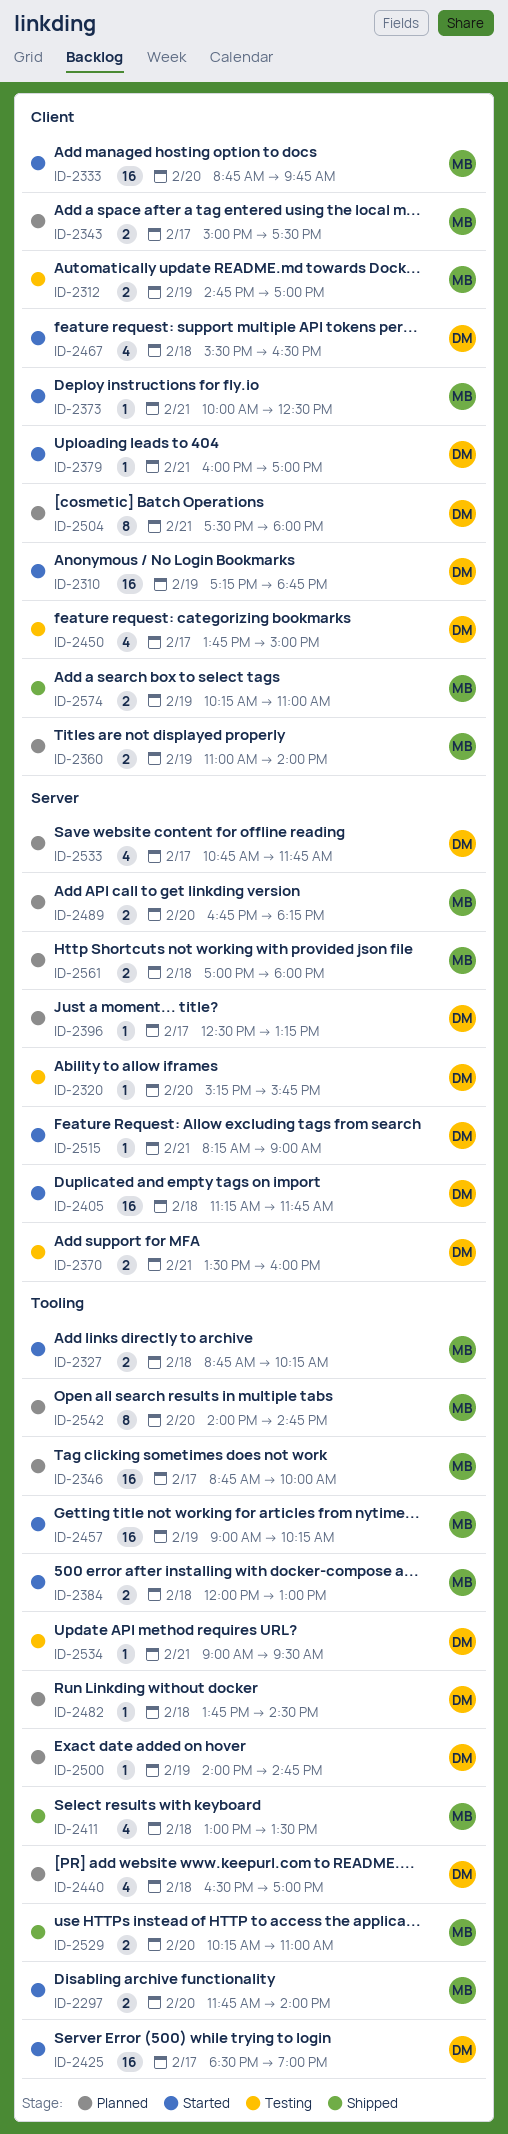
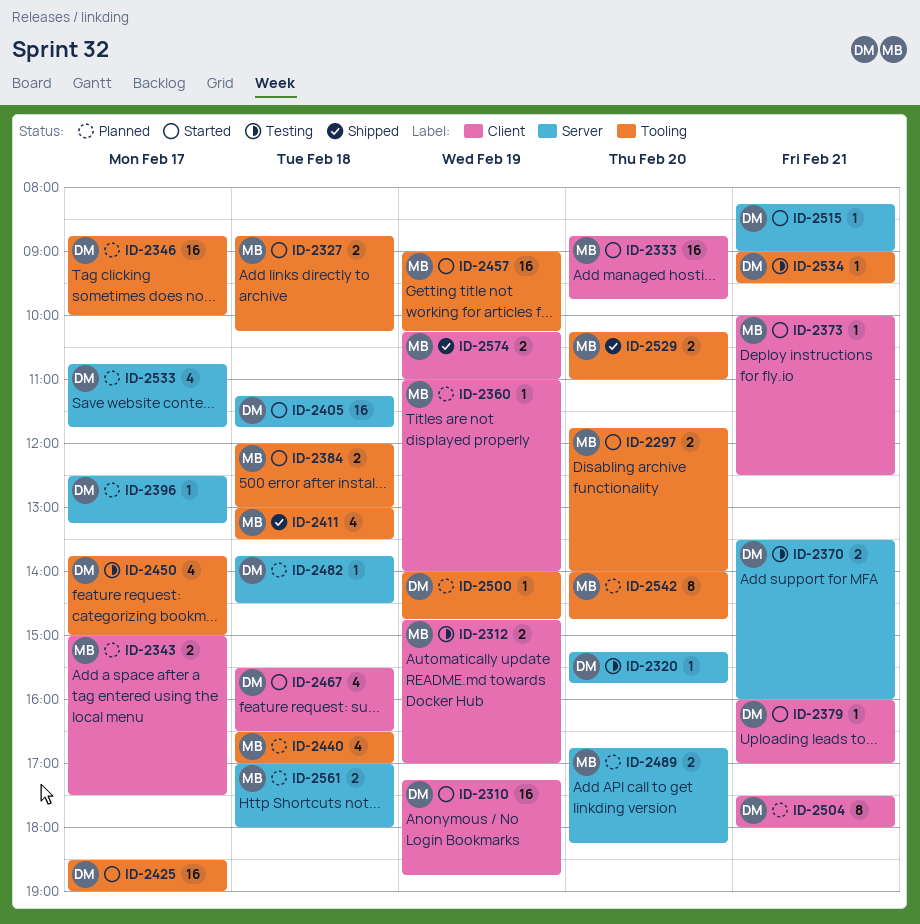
ID-2346, owner: MB -> DM
ID-2360, estimate: 2 -> 1
ID-2440, owner: DM -> MB
ID-2450, label: Client -> Tooling
ID-2482, label: Tooling -> Server

